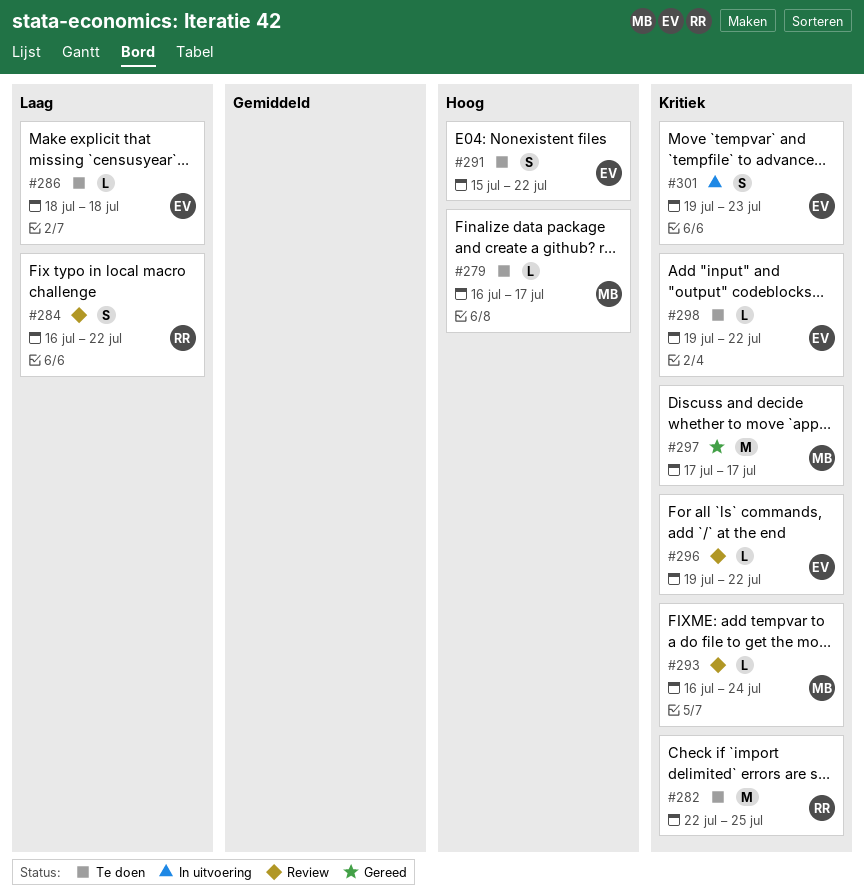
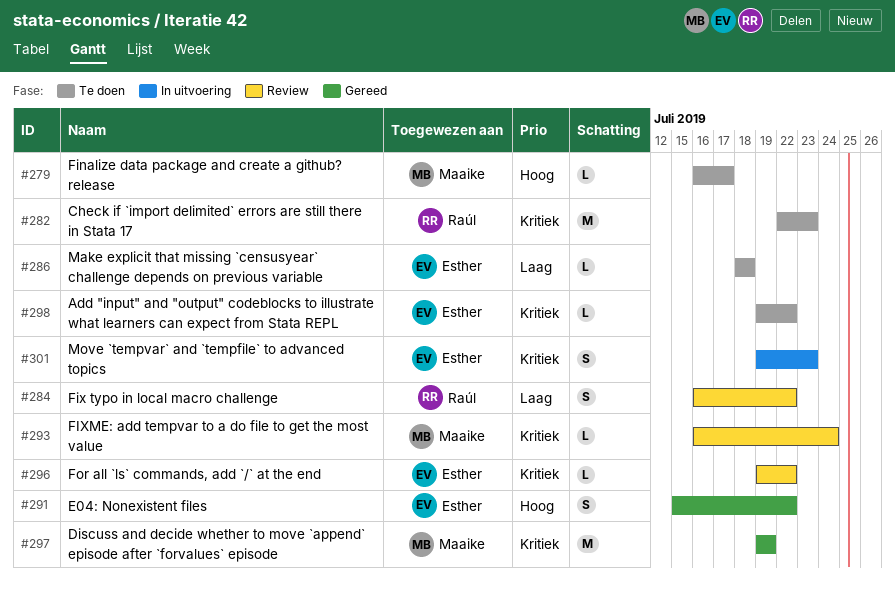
#282, due: Jul 25 -> Jul 23
#291, status: Te doen -> Gereed
#297, start: Jul 17 -> Jul 19
#297, due: Jul 17 -> Jul 19

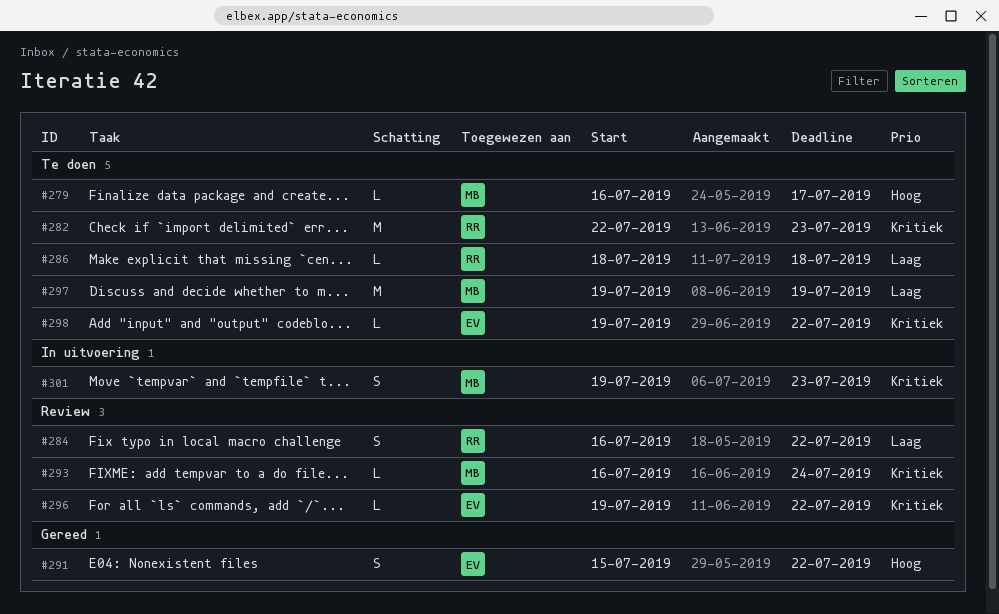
#286, owner: Esther -> Raúl
#297, status: Gereed -> Te doen
#297, priority: Kritiek -> Laag
#301, owner: Esther -> Maaike

